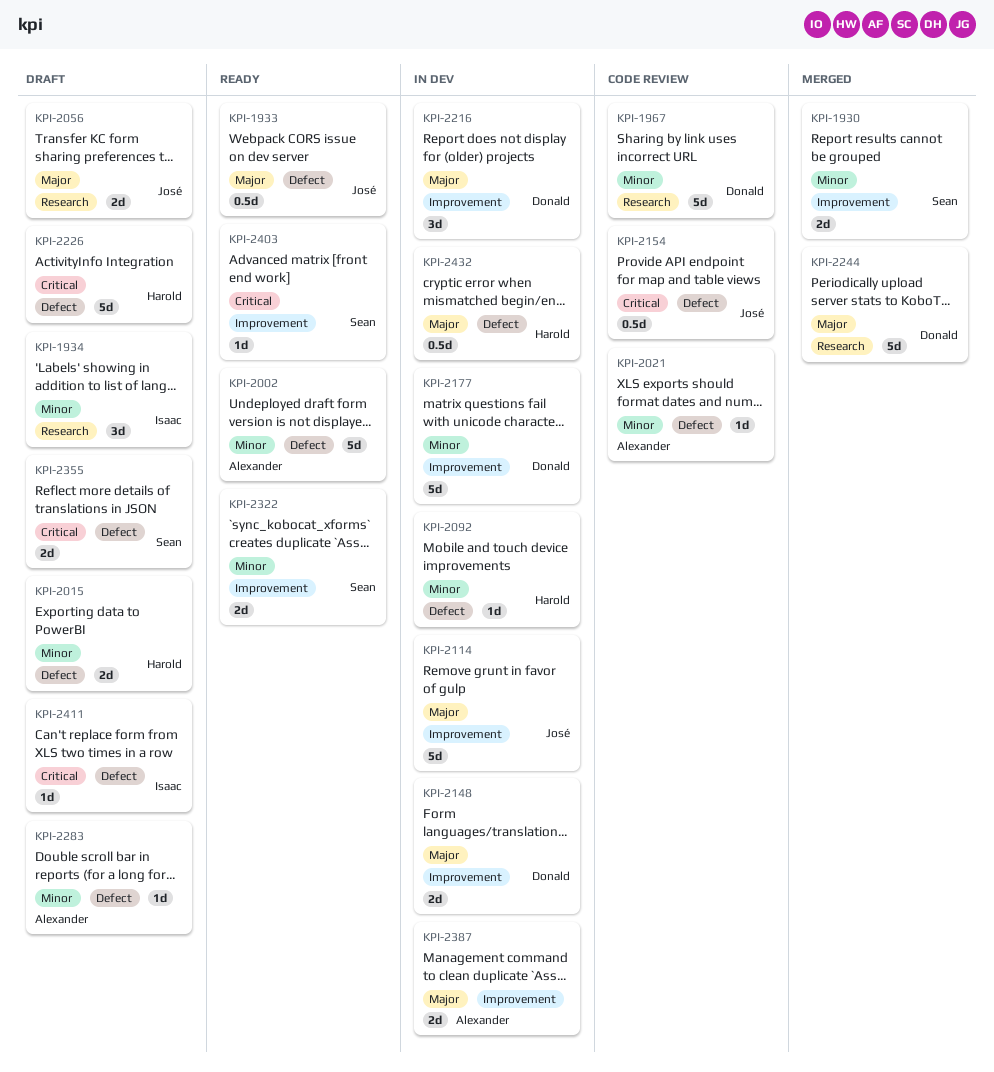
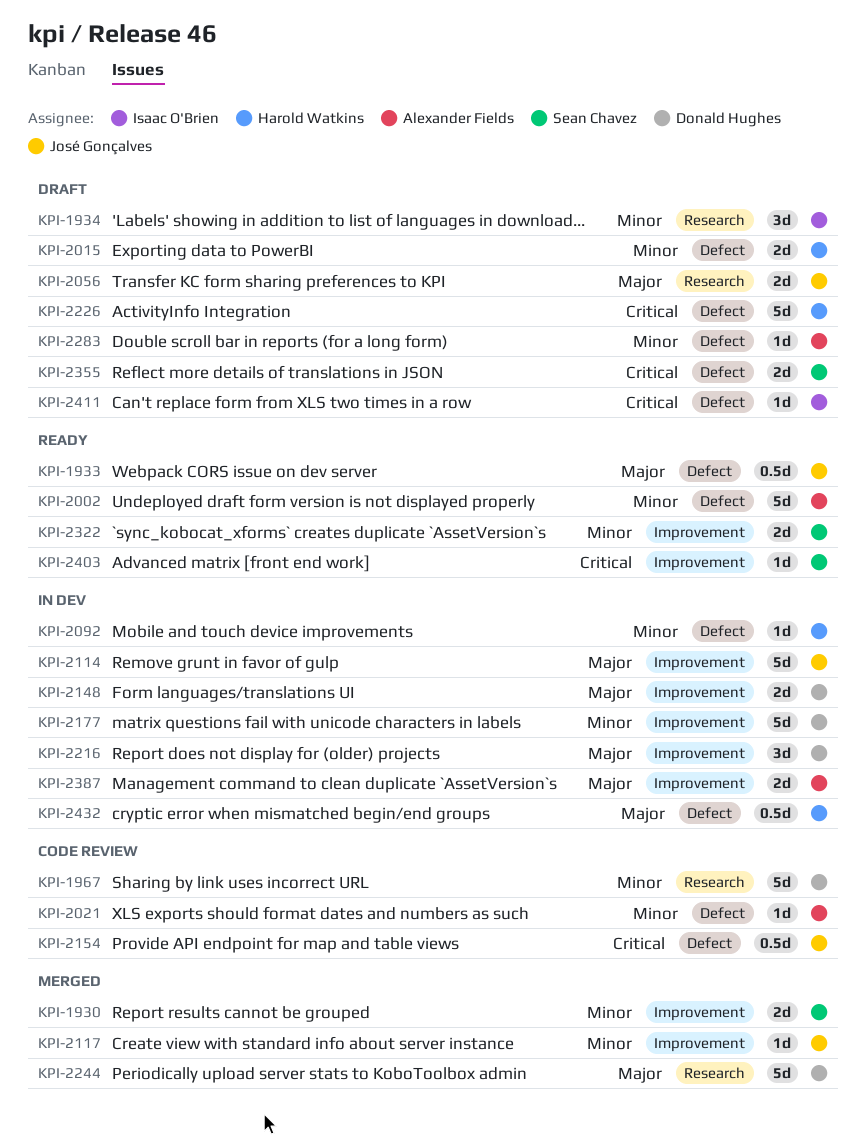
KPI-2117: none -> present

